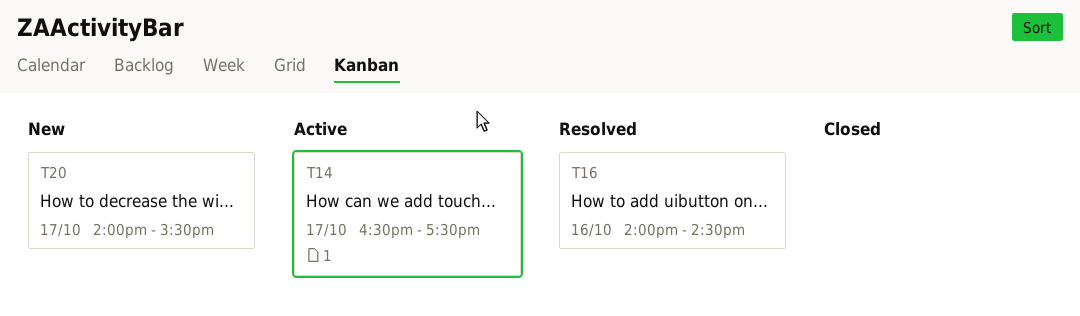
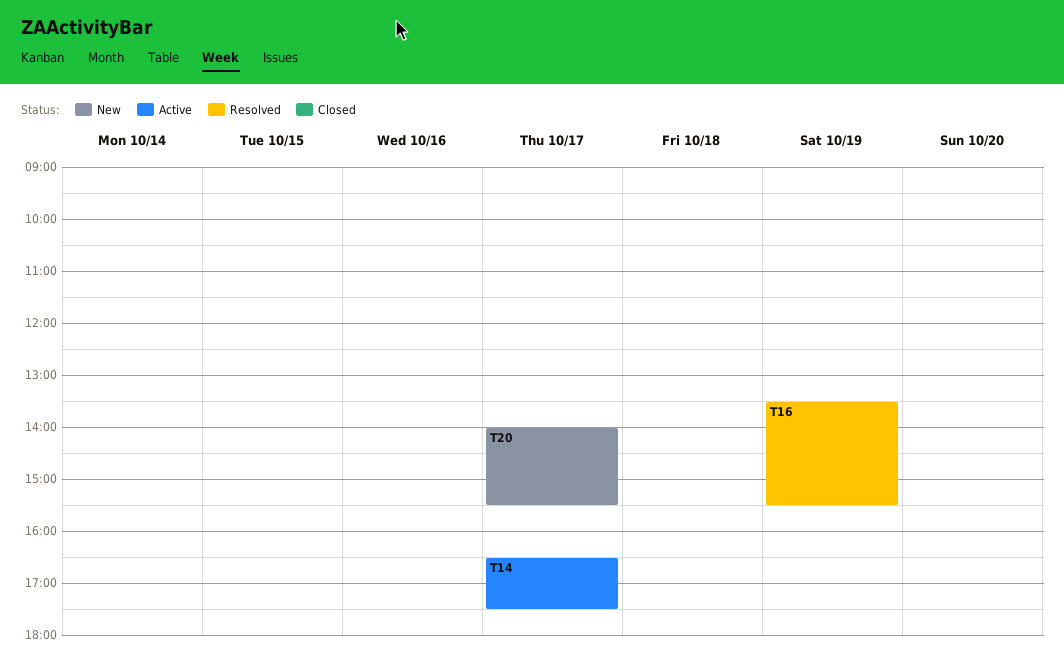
T16, day: Oct 16 -> Oct 19
T16, begins: 14:00 -> 13:30
T16, ends: 14:30 -> 15:30

